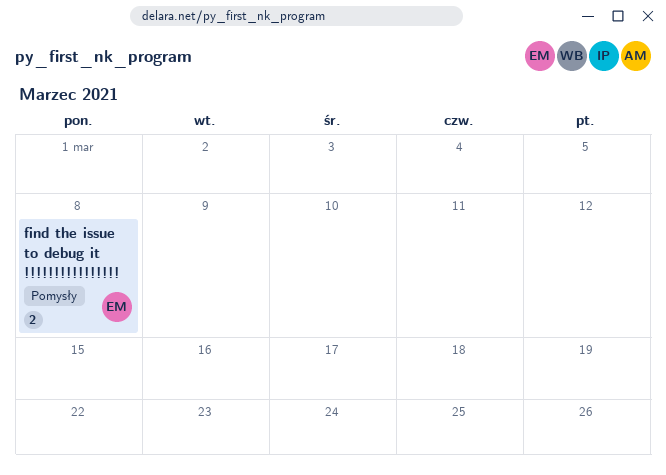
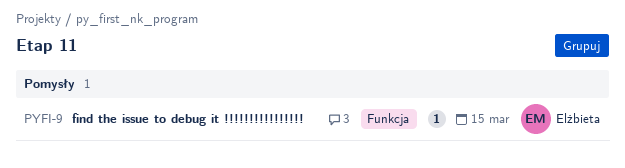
find the issue to debug it !!!!!!!!!!!!!!!!, estimate: 2 -> 1
find the issue to debug it !!!!!!!!!!!!!!!!, due: Mar 8 -> Mar 15

